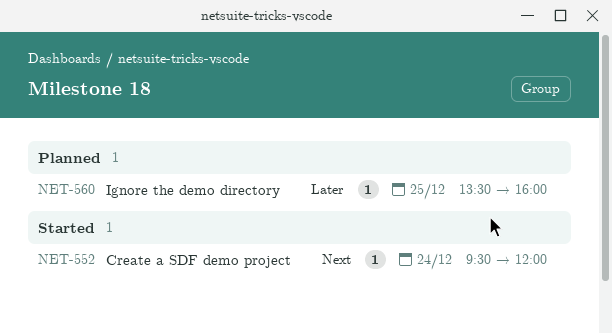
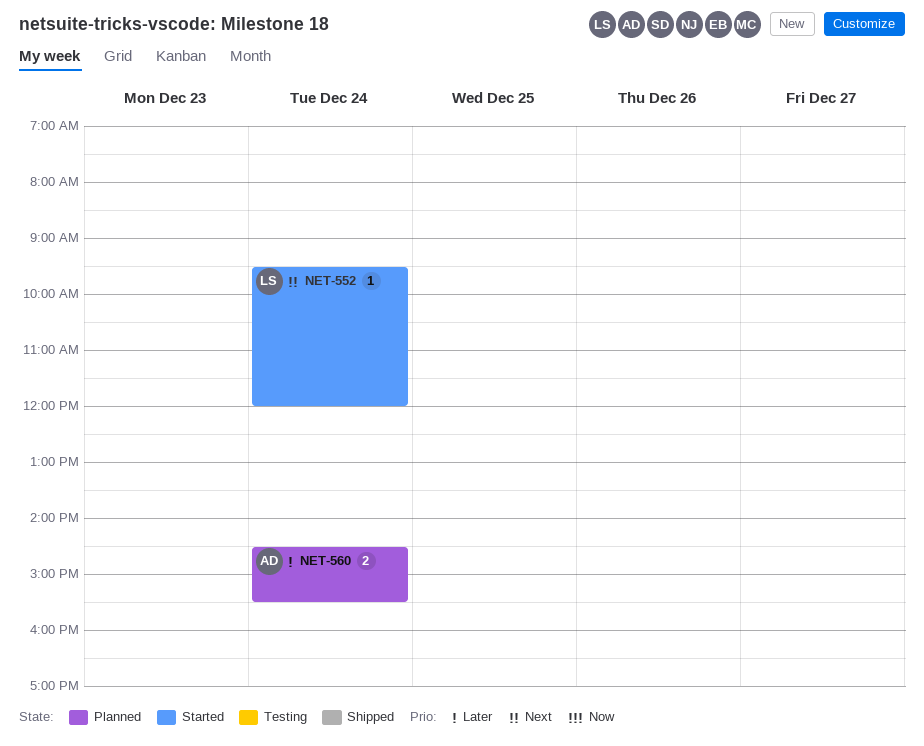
NET-560, estimate: 1 -> 2
NET-560, day: Dec 25 -> Dec 24
NET-560, begins: 13:30 -> 14:30
NET-560, ends: 16:00 -> 15:30

